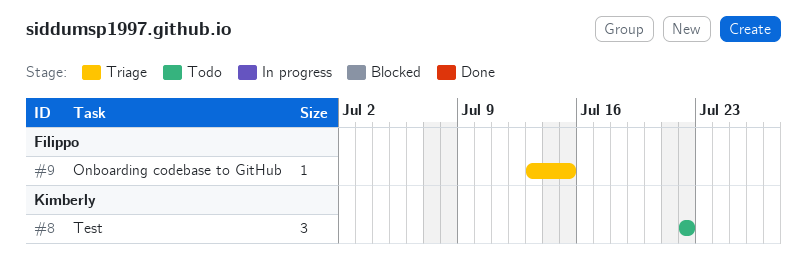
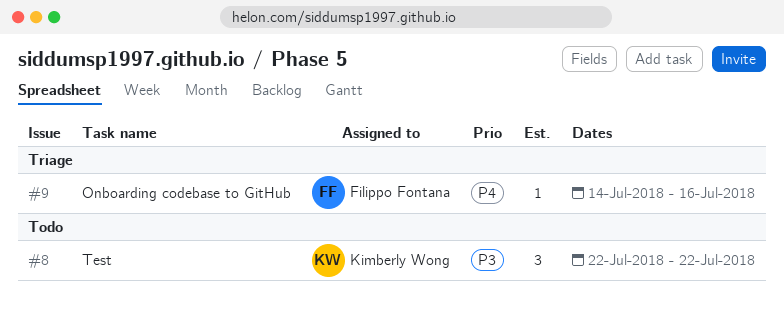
#9, start: Jul 13 -> Jul 14
#9, due: Jul 15 -> Jul 16

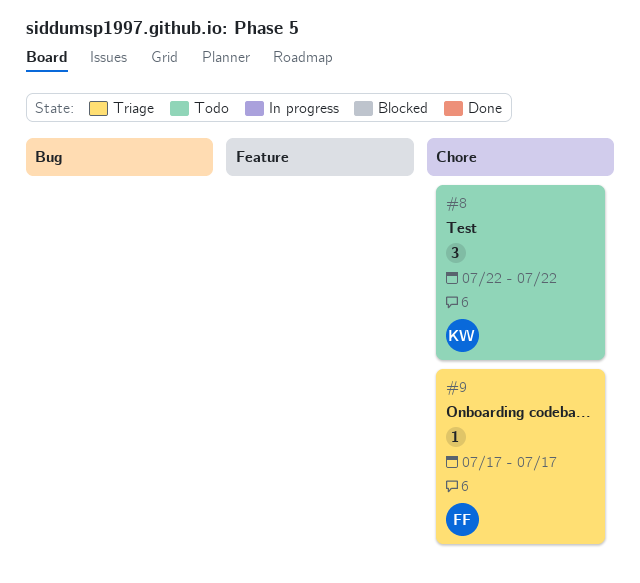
#9, start: Jul 14 -> Jul 17
#9, due: Jul 16 -> Jul 17

